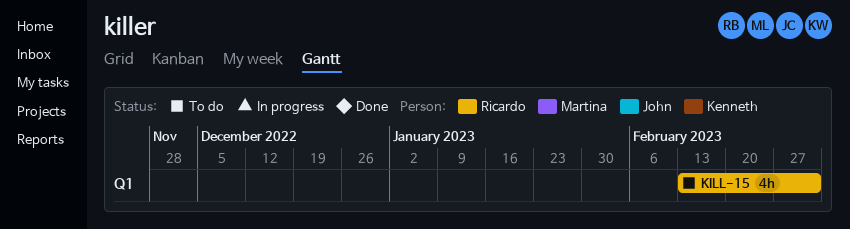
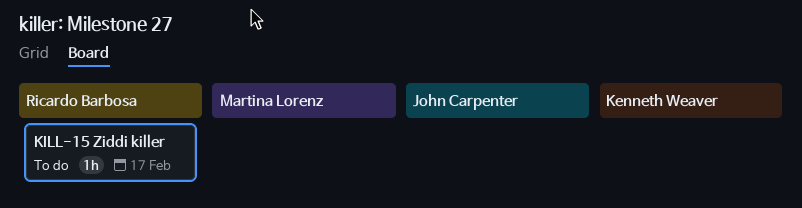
KILL-15, estimate: 4h -> 1h
KILL-15, due: Mar 3 -> Feb 17

